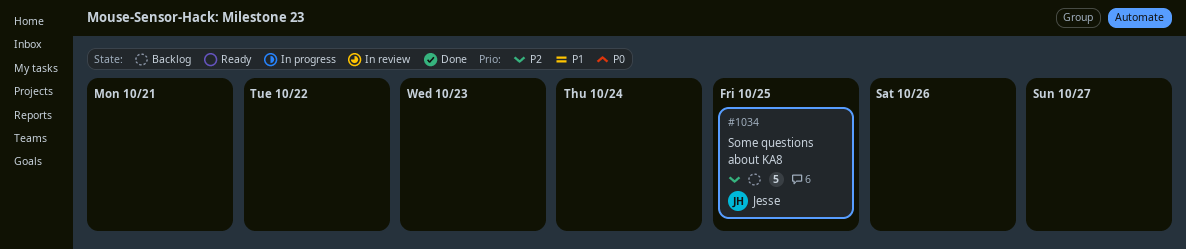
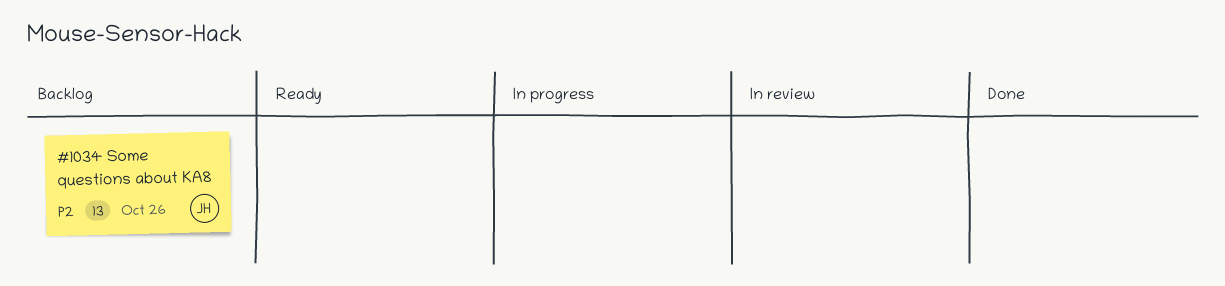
#1034, estimate: 5 -> 13
#1034, due: Oct 25 -> Oct 26

